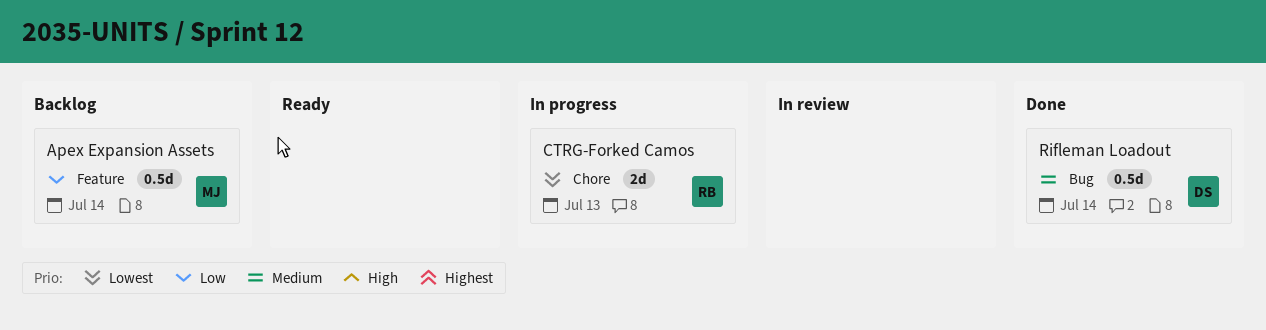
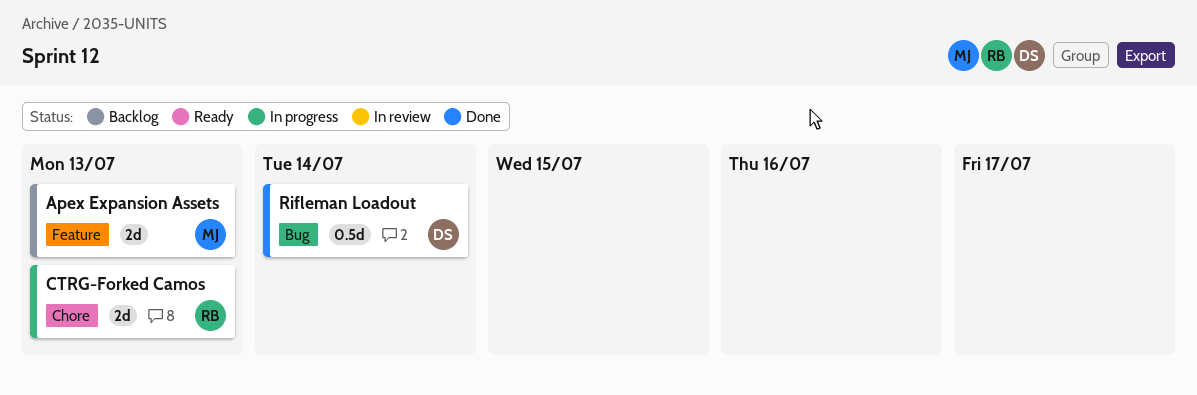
Apex Expansion Assets, estimate: 0.5d -> 2d
Apex Expansion Assets, due: Jul 14 -> Jul 13

